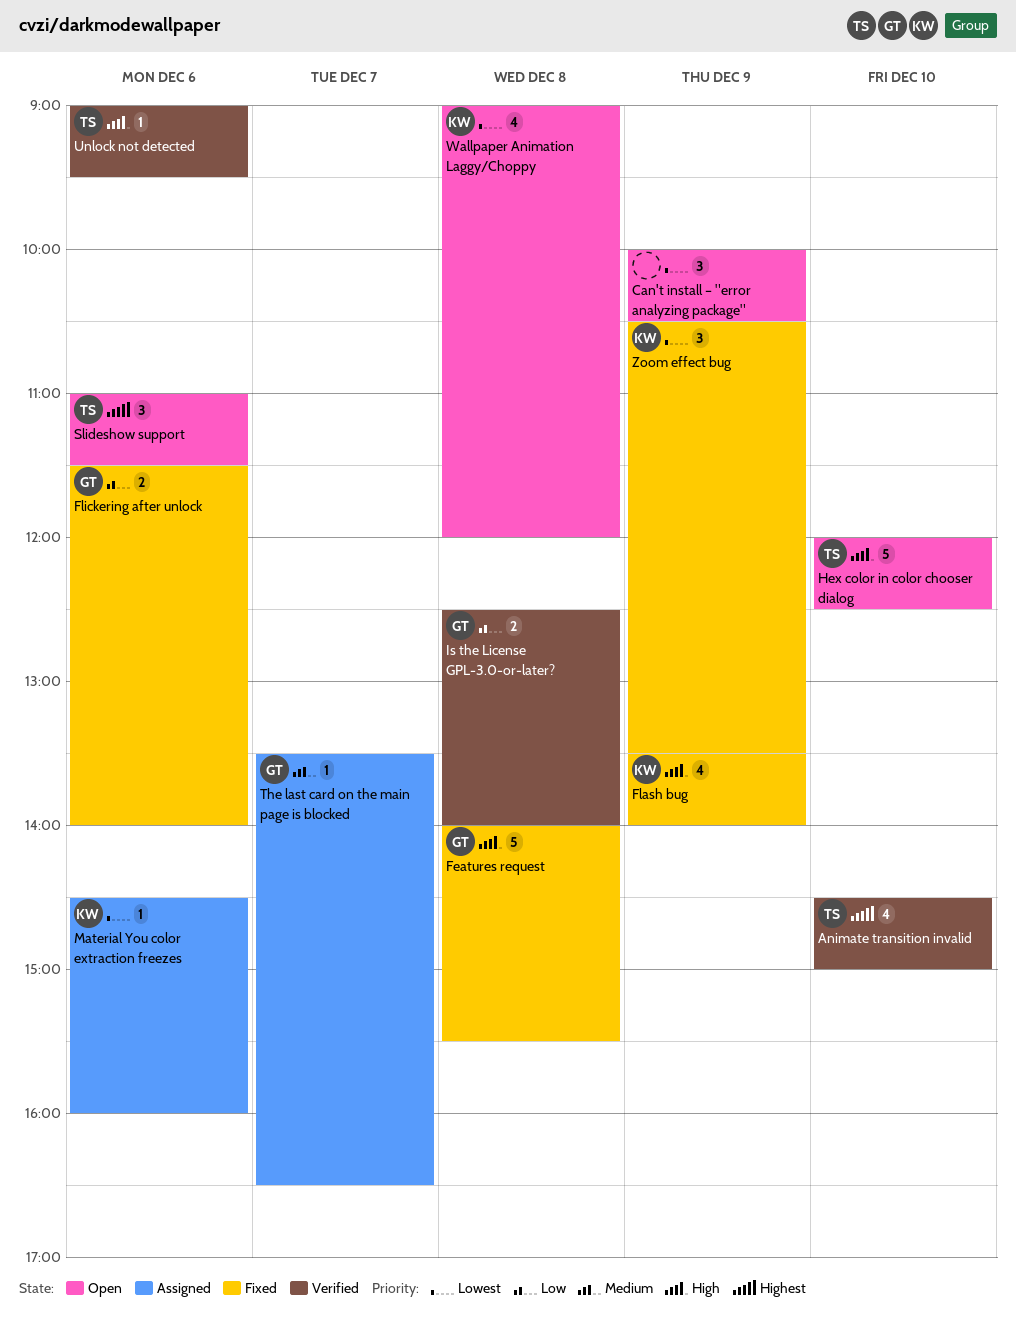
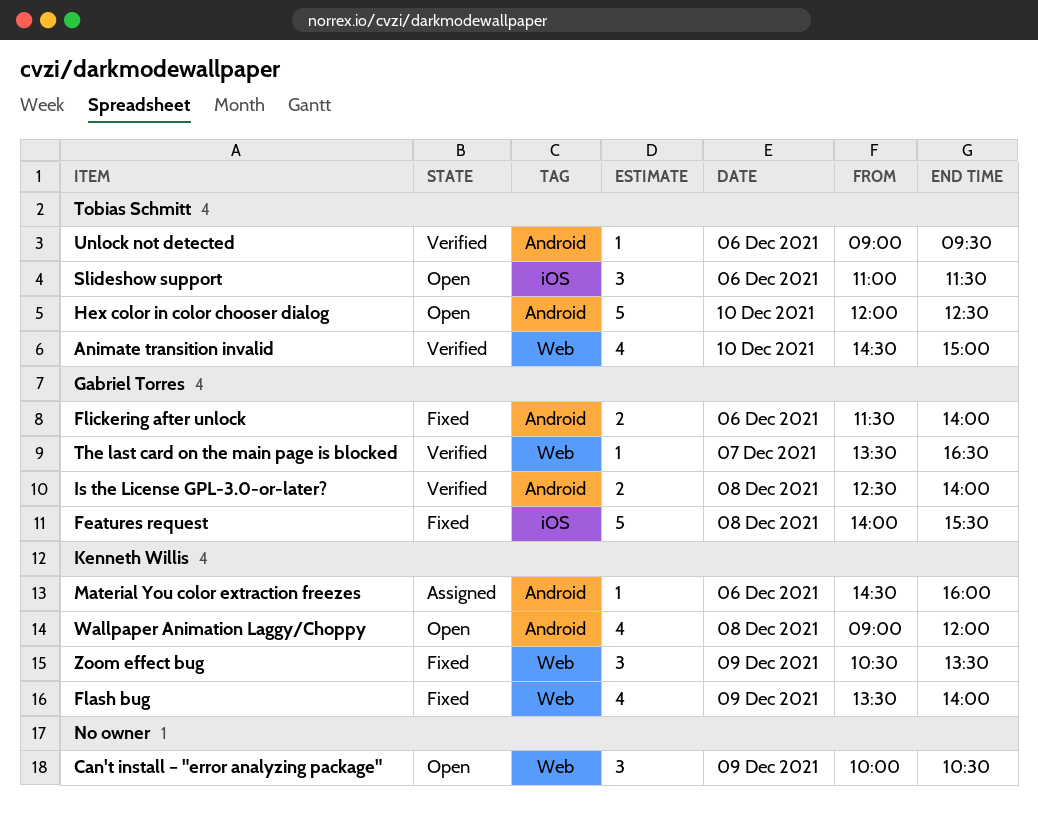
The last card on the main page is blocked, status: Assigned -> Verified

